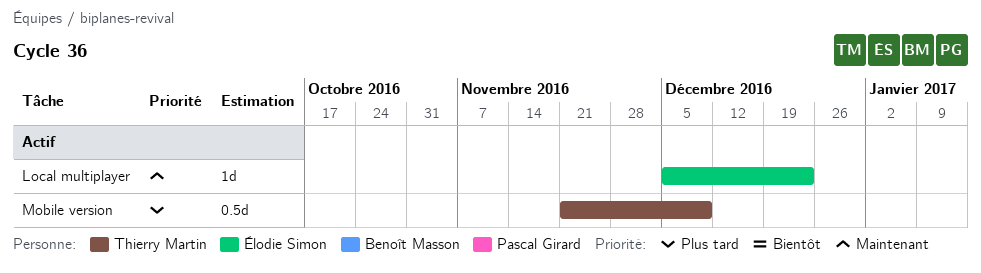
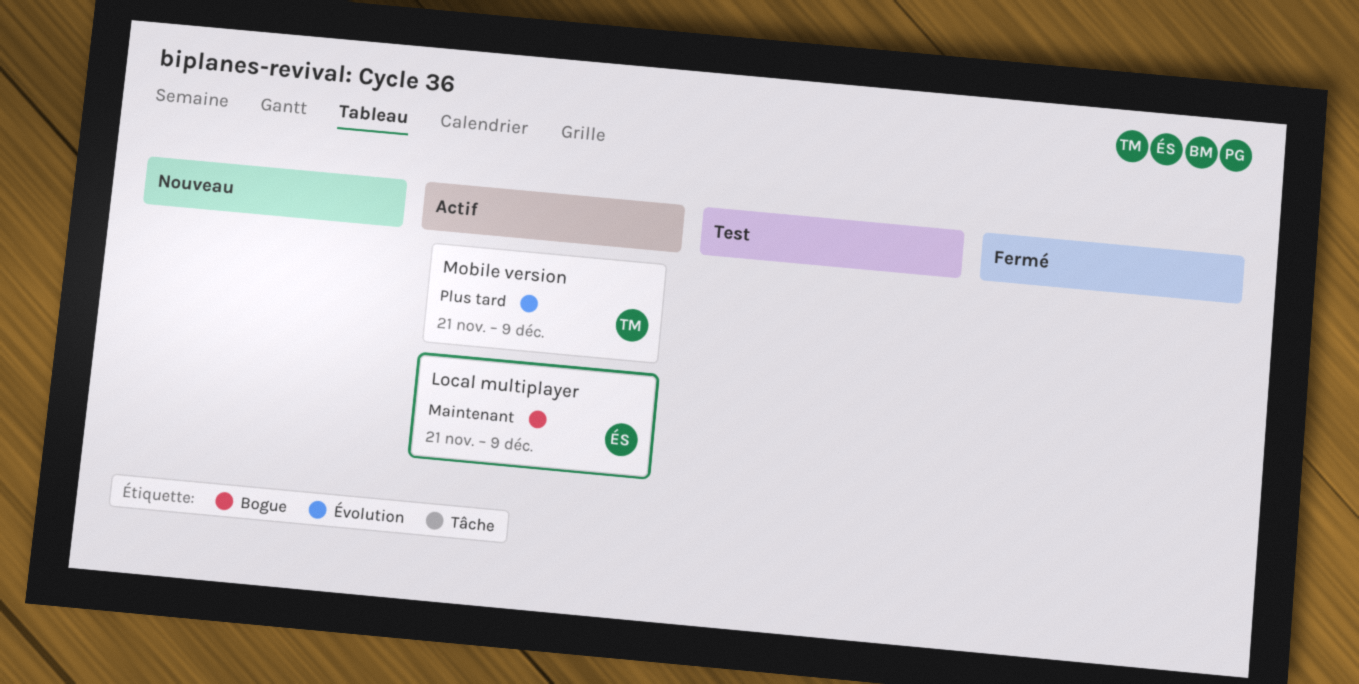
Local multiplayer, start: Dec 5 -> Nov 21
Local multiplayer, due: Dec 23 -> Dec 9

